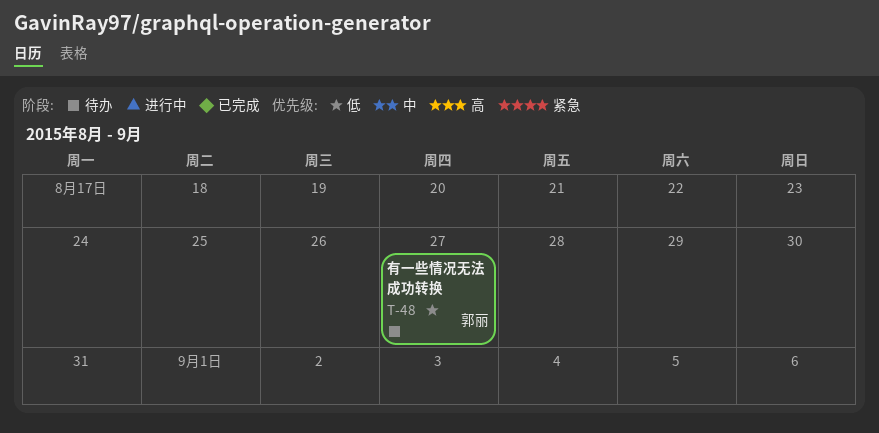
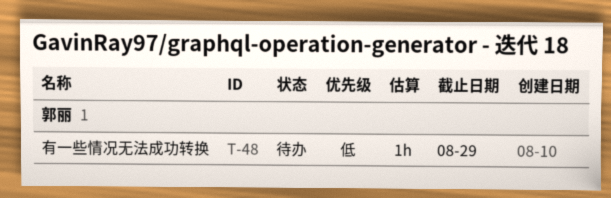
T-48, due: Aug 27 -> Aug 29

